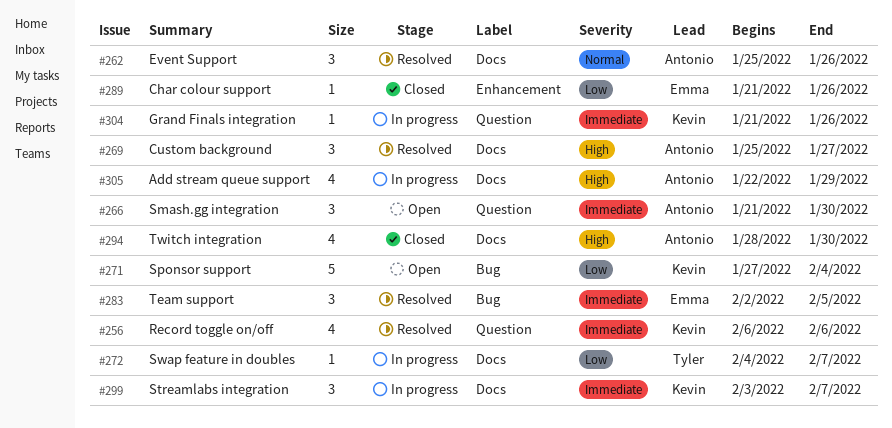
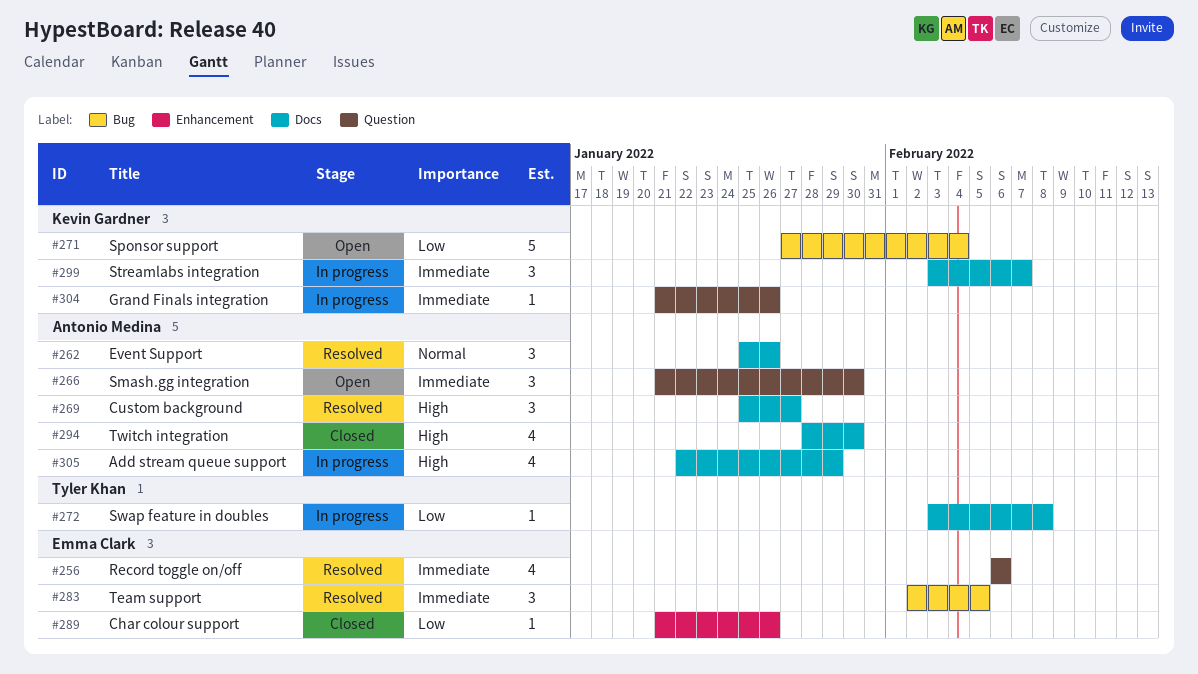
#256, owner: Kevin Gardner -> Emma Clark
#272, start: Feb 4 -> Feb 3
#272, due: Feb 7 -> Feb 8

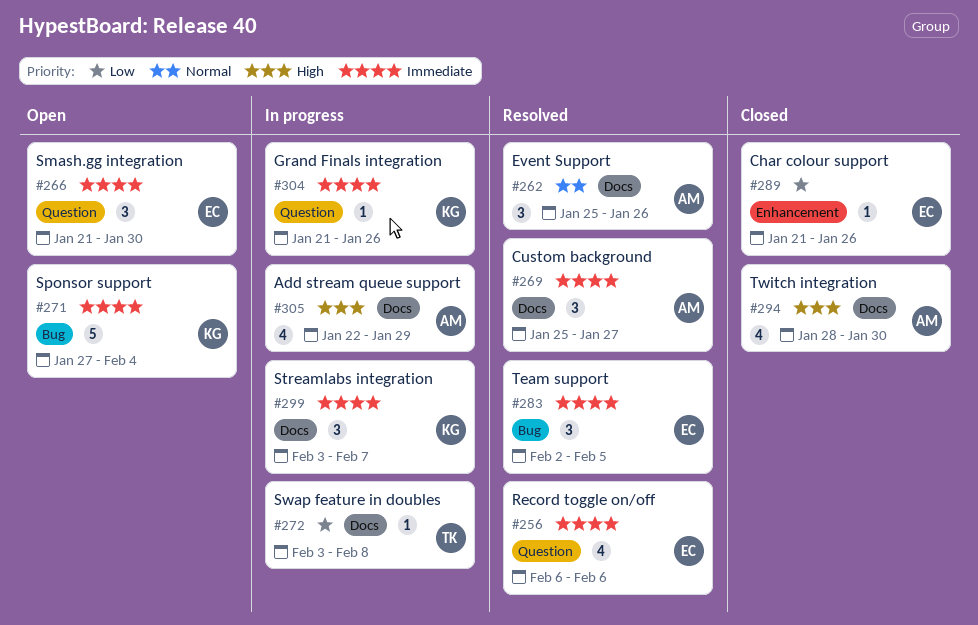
#266, owner: Antonio Medina -> Emma Clark
#269, priority: High -> Immediate
#271, priority: Low -> Immediate

